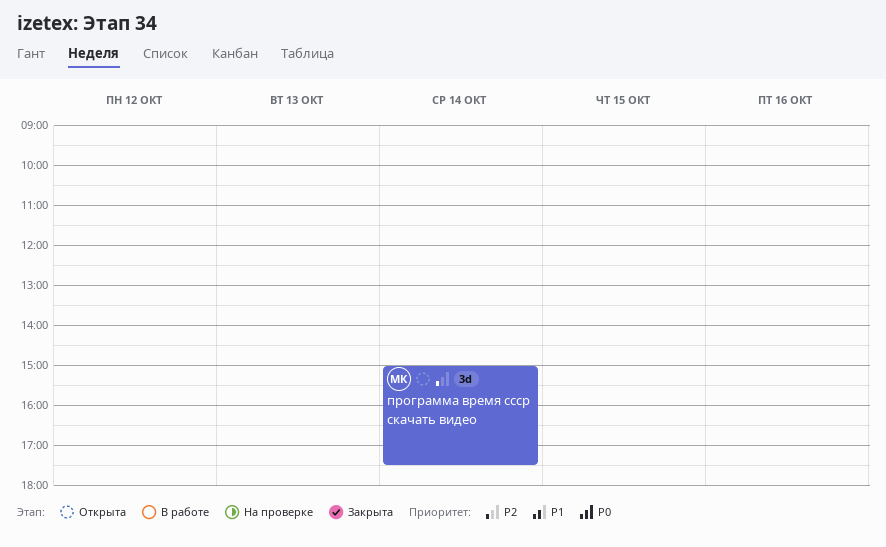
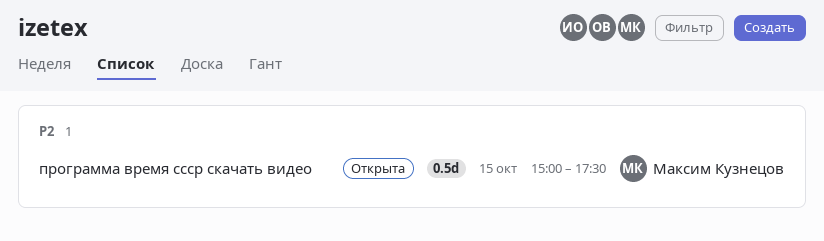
программа время ссср скачать видео, estimate: 3d -> 0.5d
программа время ссср скачать видео, day: Oct 14 -> Oct 15

